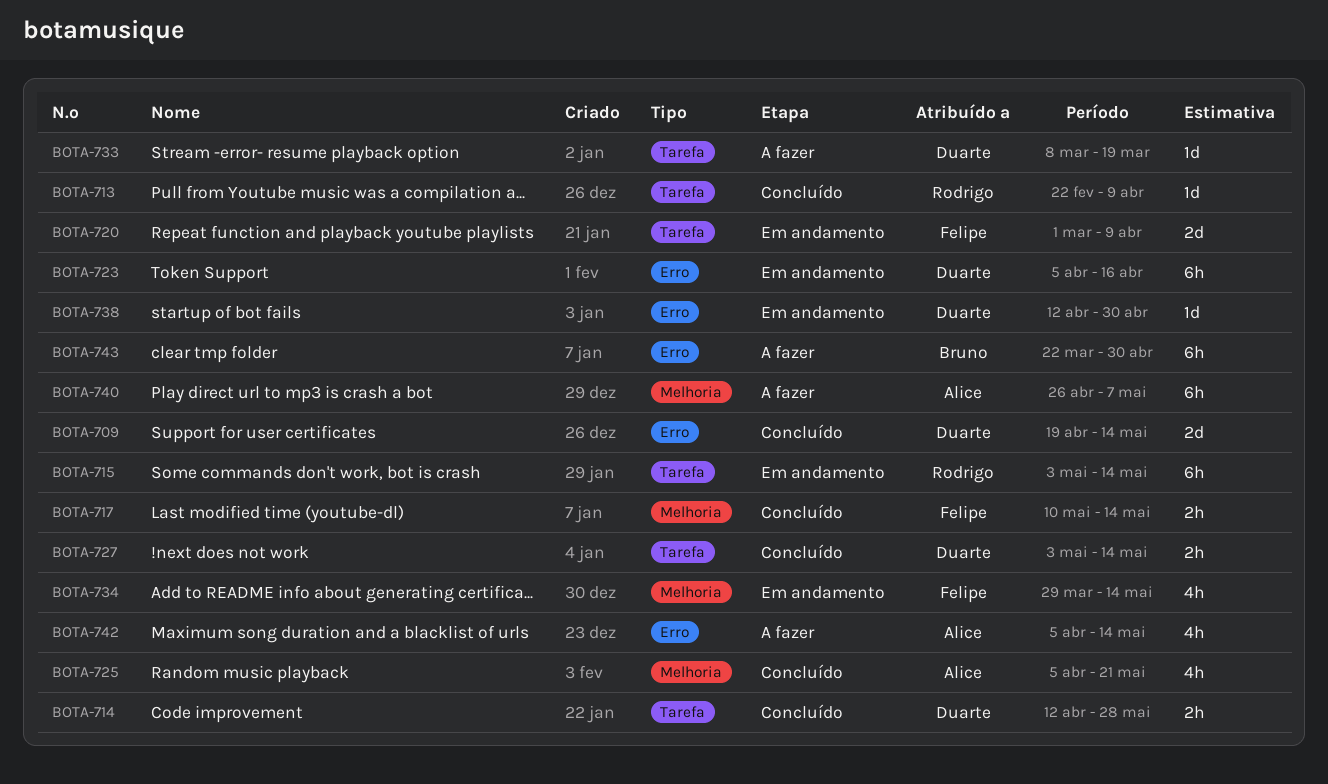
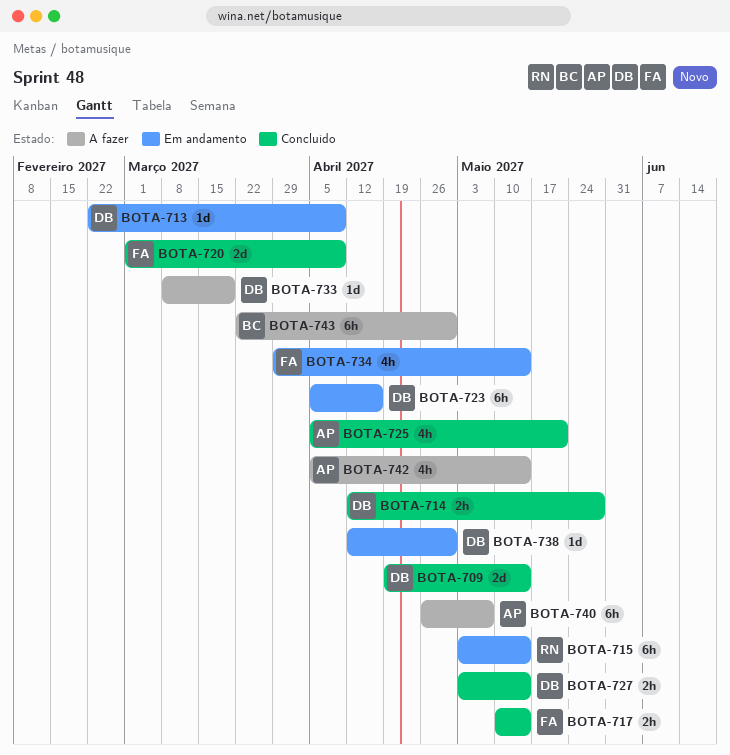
BOTA-713, status: Concluído -> Em andamento
BOTA-713, owner: Rodrigo -> Duarte
BOTA-720, status: Em andamento -> Concluído

